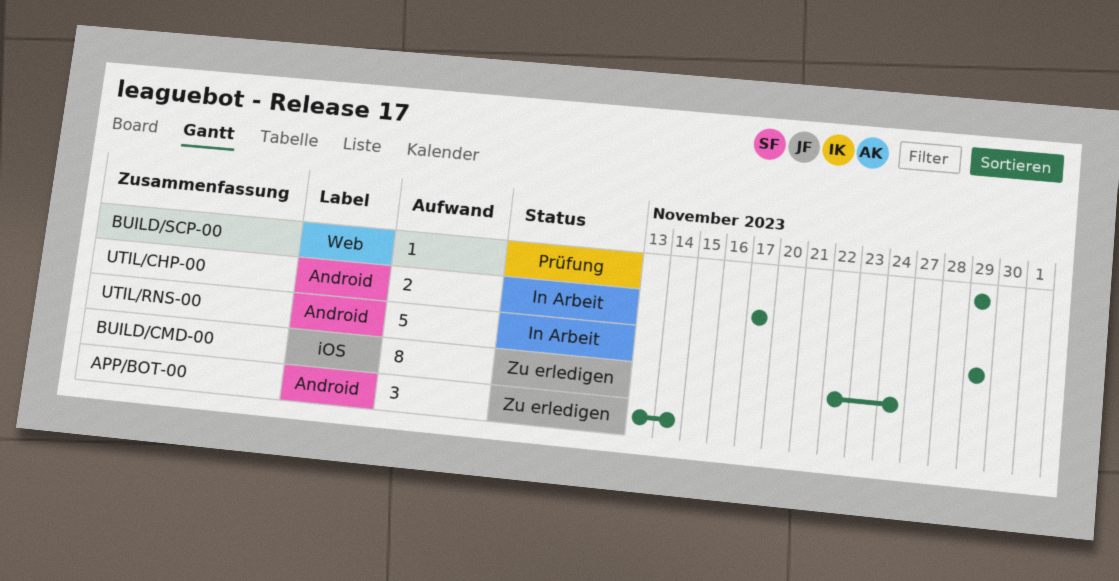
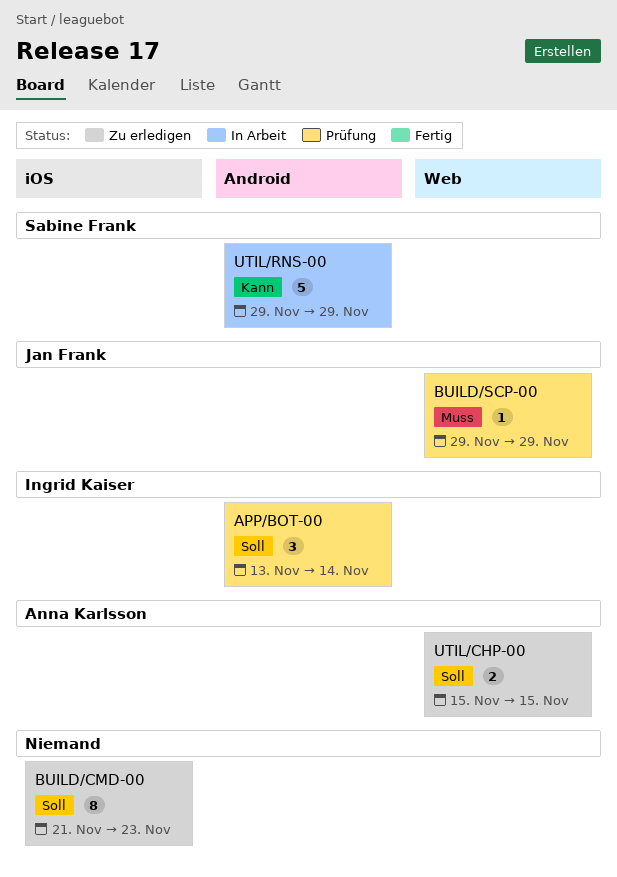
APP/BOT-00, status: Zu erledigen -> Prüfung
BUILD/CMD-00, start: Nov 22 -> Nov 21
BUILD/CMD-00, due: Nov 24 -> Nov 23
UTIL/CHP-00, status: In Arbeit -> Zu erledigen
UTIL/CHP-00, label: Android -> Web
UTIL/CHP-00, start: Nov 17 -> Nov 15
UTIL/CHP-00, due: Nov 17 -> Nov 15

